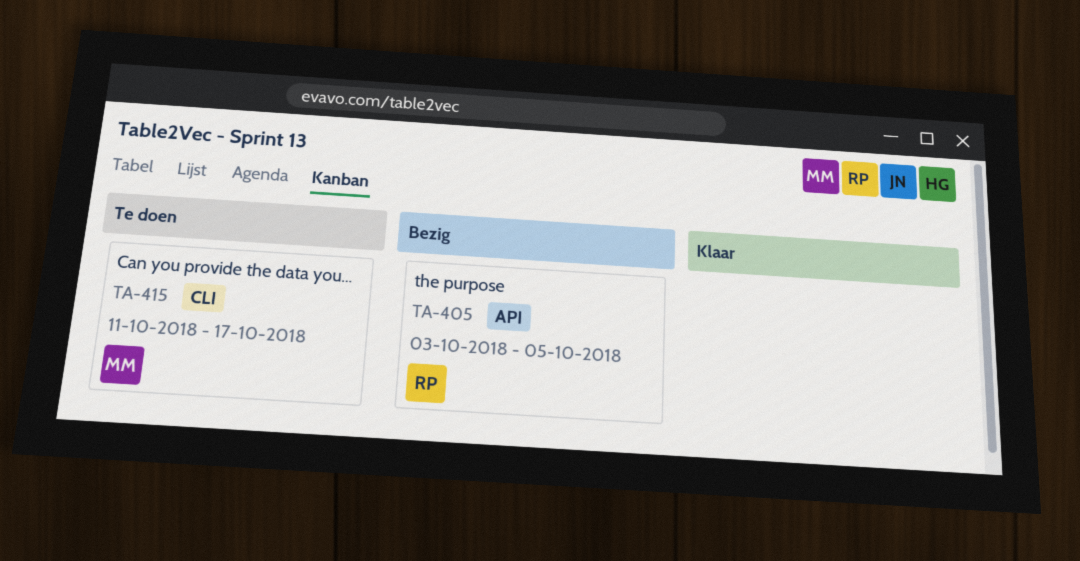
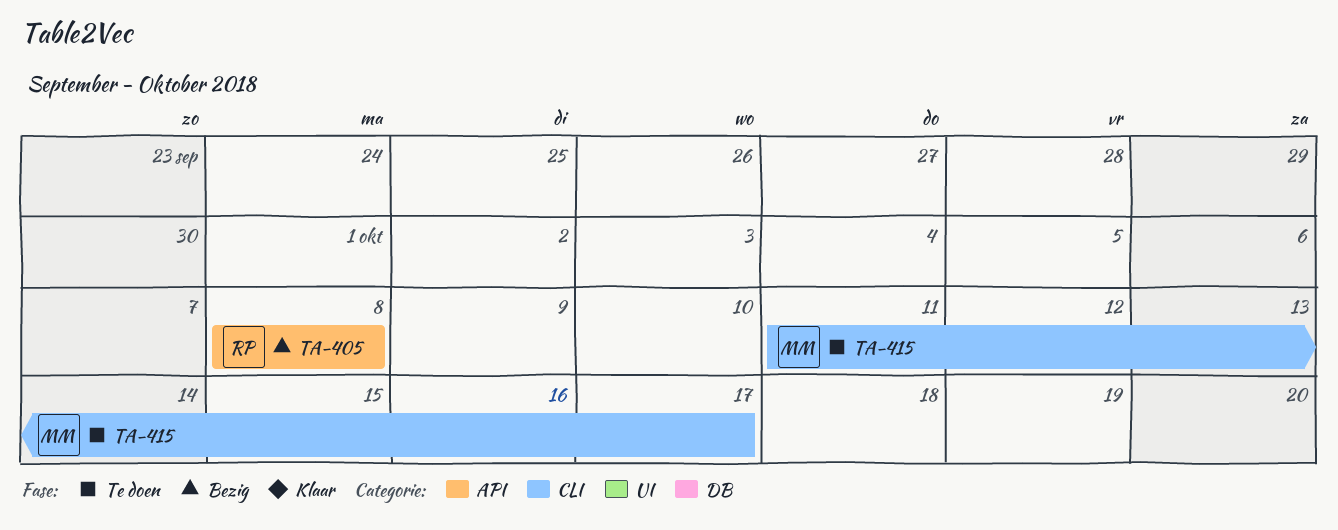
TA-405, start: Oct 3 -> Oct 8
TA-405, due: Oct 5 -> Oct 8

